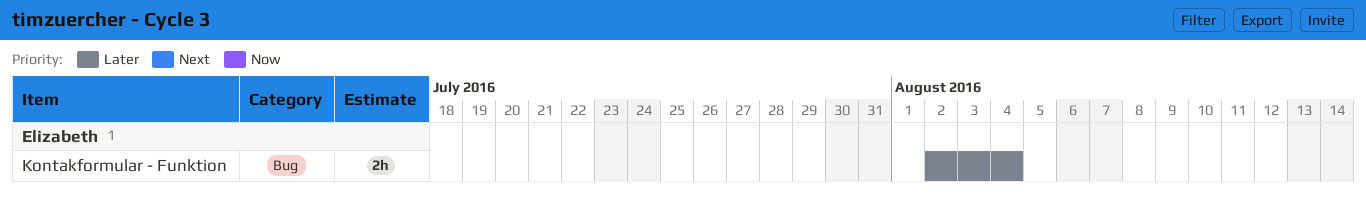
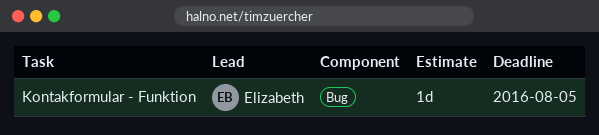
Kontakformular - Funktion, estimate: 2h -> 1d
Kontakformular - Funktion, due: Aug 4 -> Aug 5

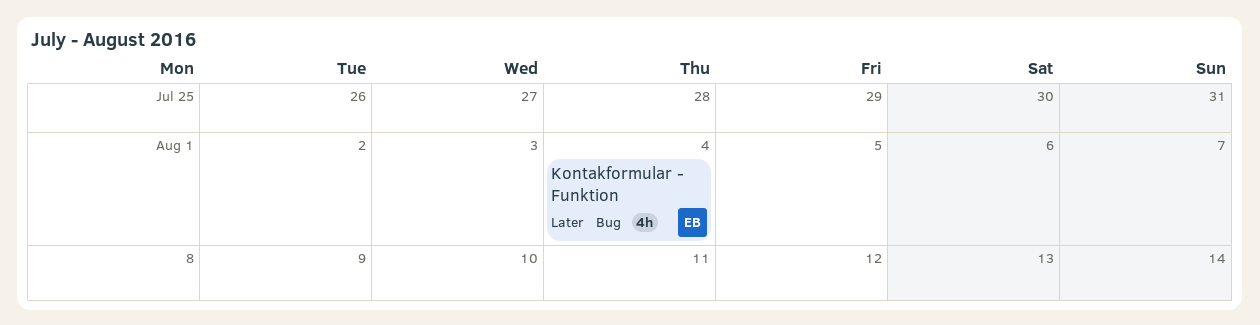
Kontakformular - Funktion, estimate: 1d -> 4h
Kontakformular - Funktion, due: Aug 5 -> Aug 4

